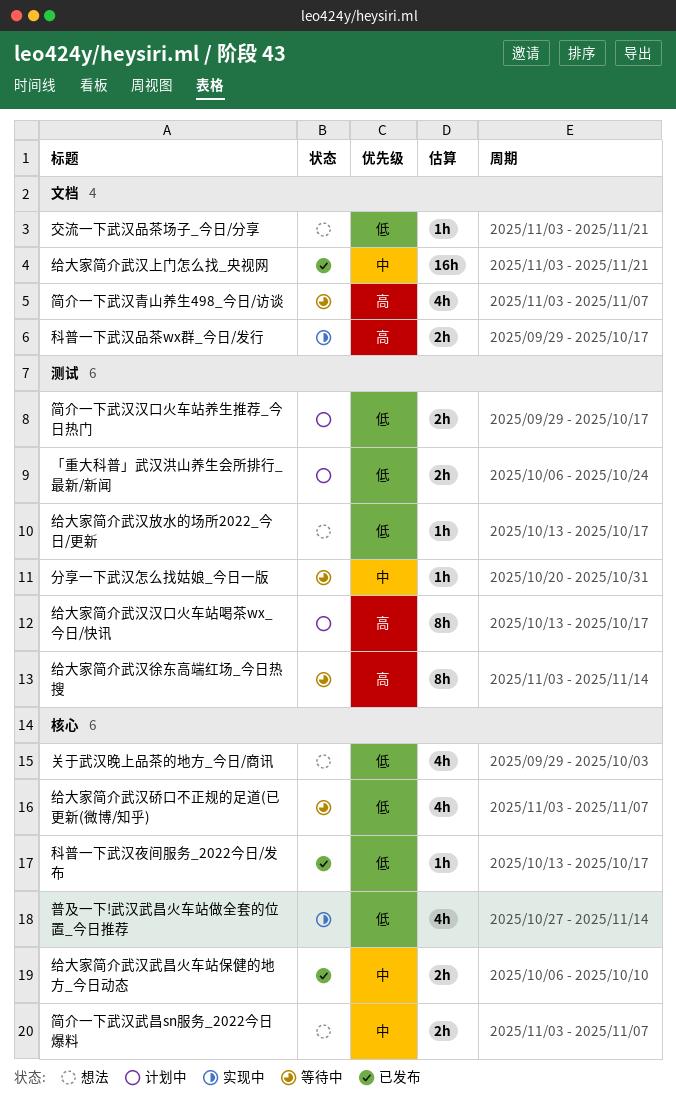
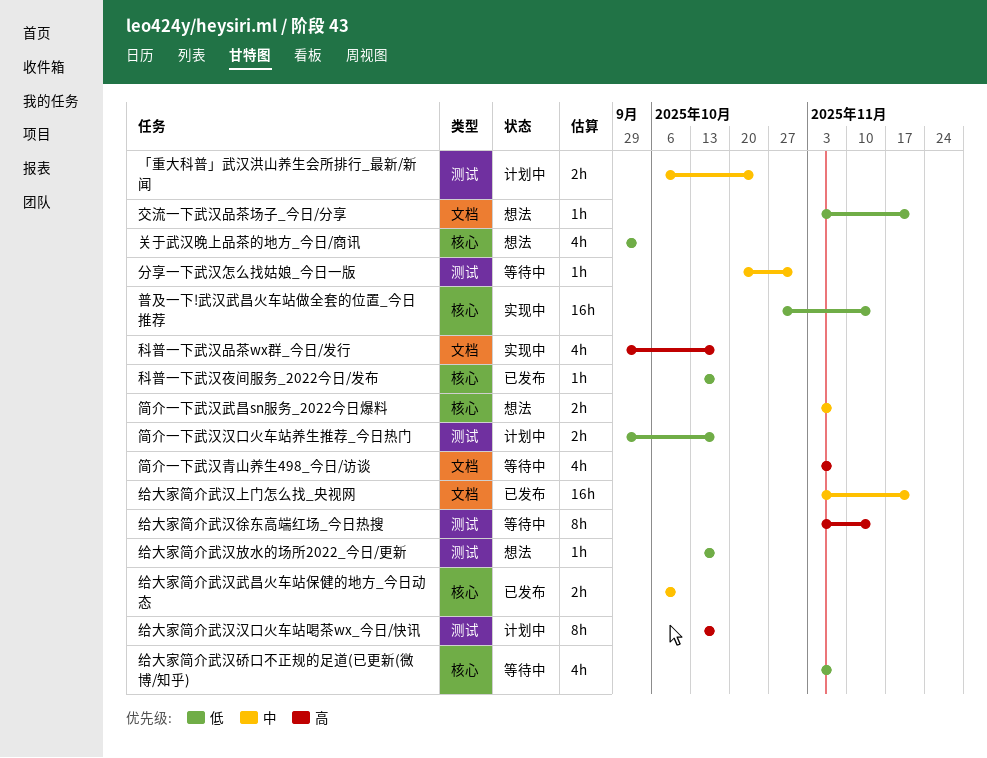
「重大科普」武汉洪山养生会所排行_最新/新闻, priority: 低 -> 中
普及一下!武汉武昌火车站做全套的位置_今日推荐, estimate: 4h -> 16h
科普一下武汉品茶wx群_今日/发行, estimate: 2h -> 4h

